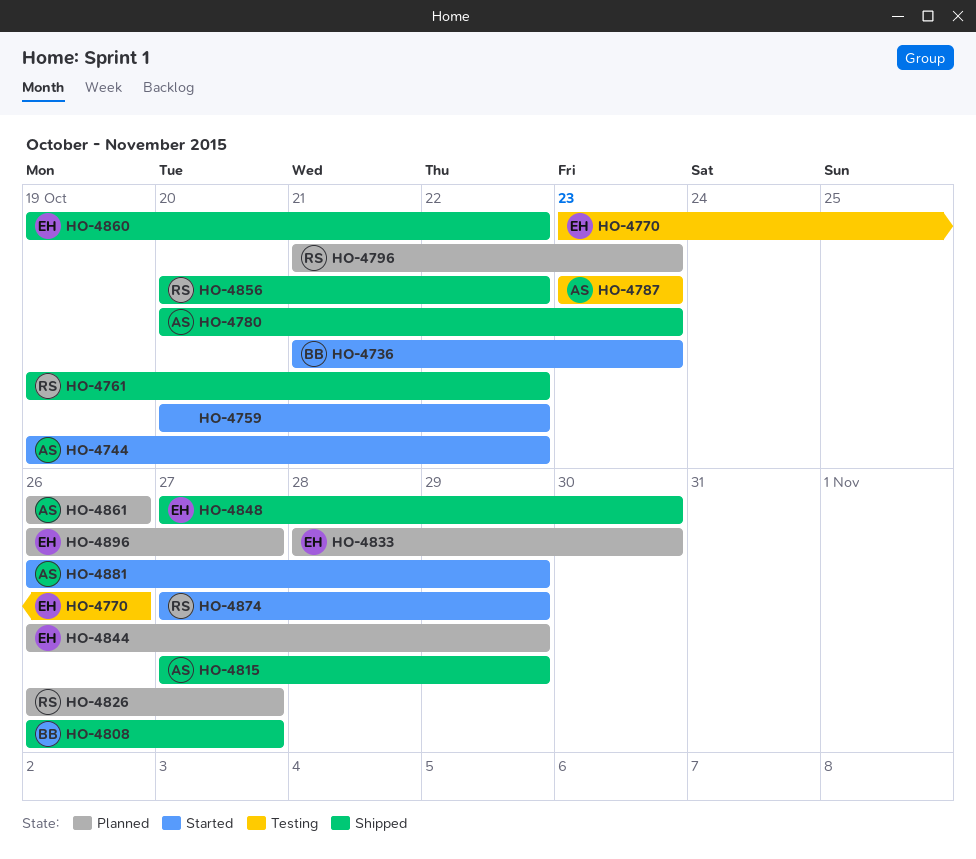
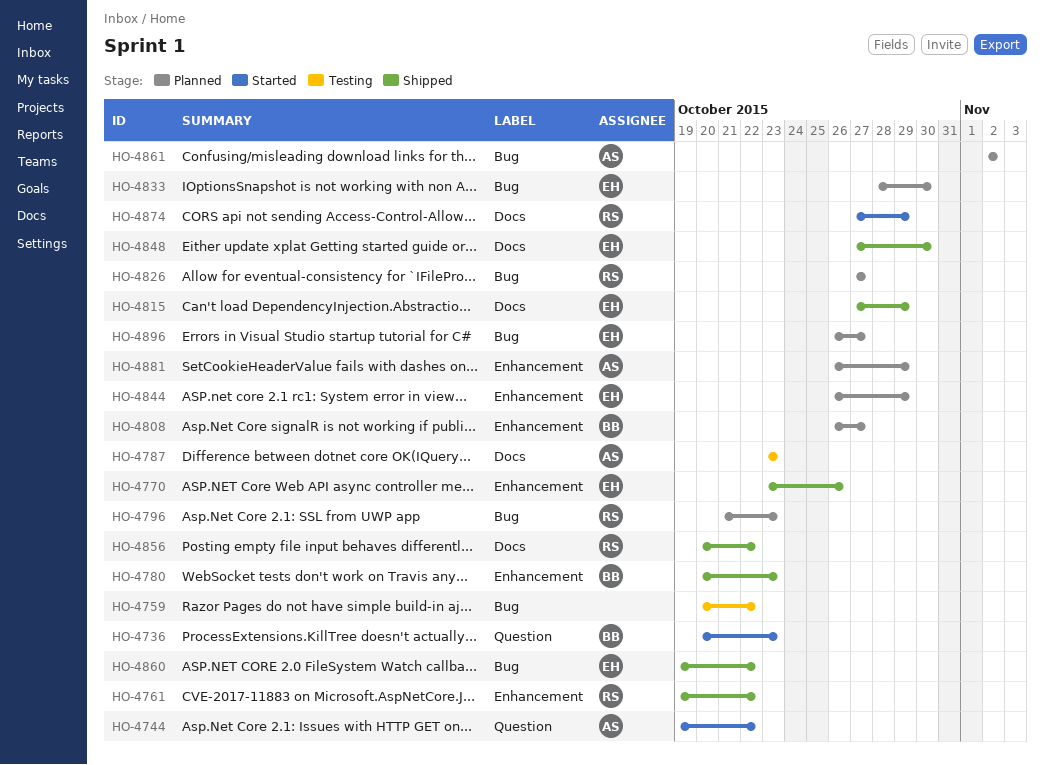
HO-4736, start: Oct 21 -> Oct 20
HO-4759, status: Started -> Testing
HO-4770, status: Testing -> Shipped
HO-4780, owner: AS -> BB
HO-4808, status: Shipped -> Planned
HO-4815, owner: AS -> EH
HO-4826, start: Oct 26 -> Oct 27
HO-4861, start: Oct 26 -> Nov 2
HO-4861, due: Oct 26 -> Nov 2
HO-4881, status: Started -> Planned

